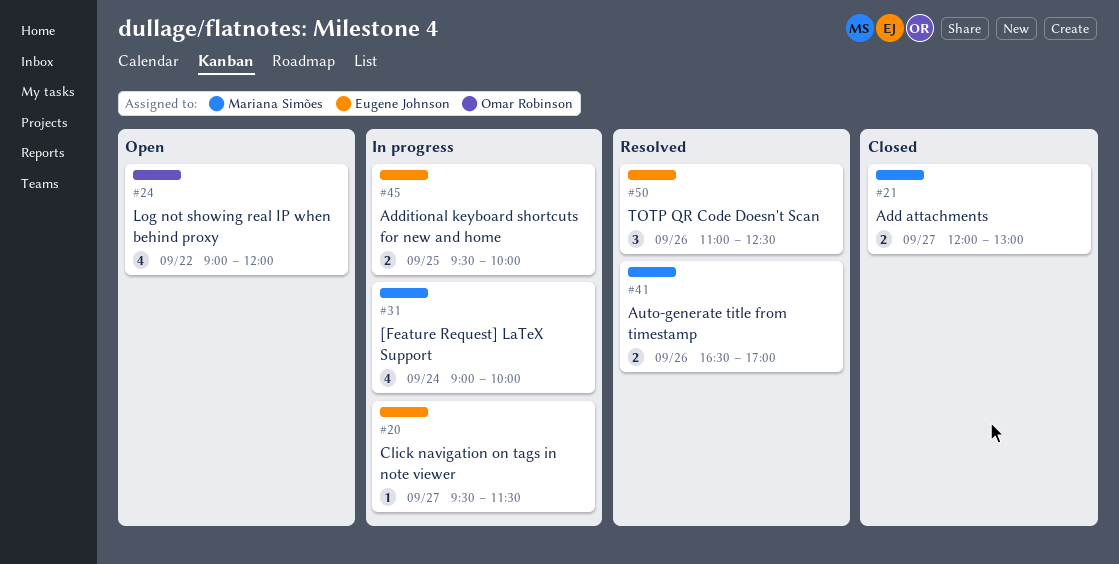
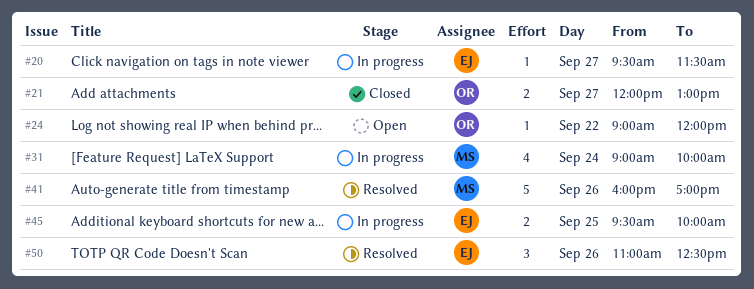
#21, owner: Mariana Simões -> Omar Robinson
#24, estimate: 4 -> 1
#41, estimate: 2 -> 5
#41, begins: 16:30 -> 16:00

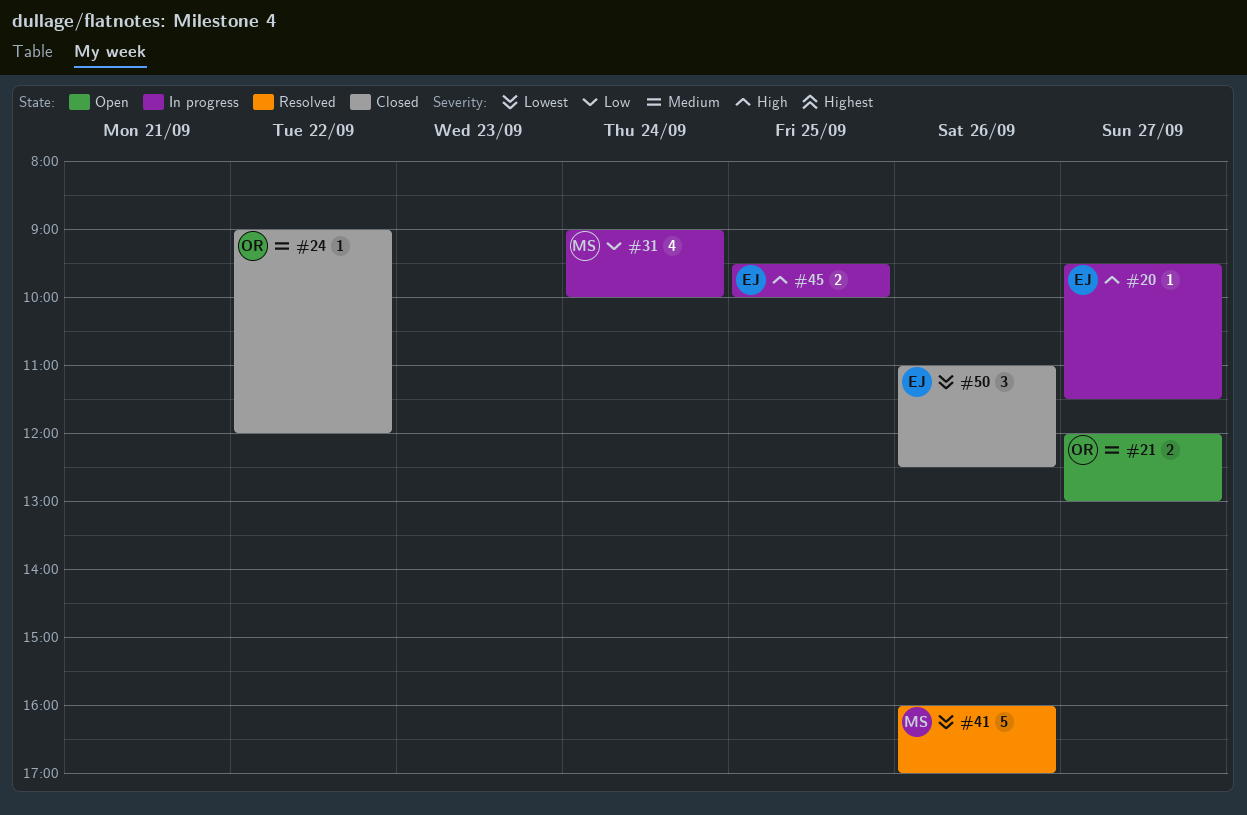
#21, status: Closed -> Open
#24, status: Open -> Closed
#50, status: Resolved -> Closed

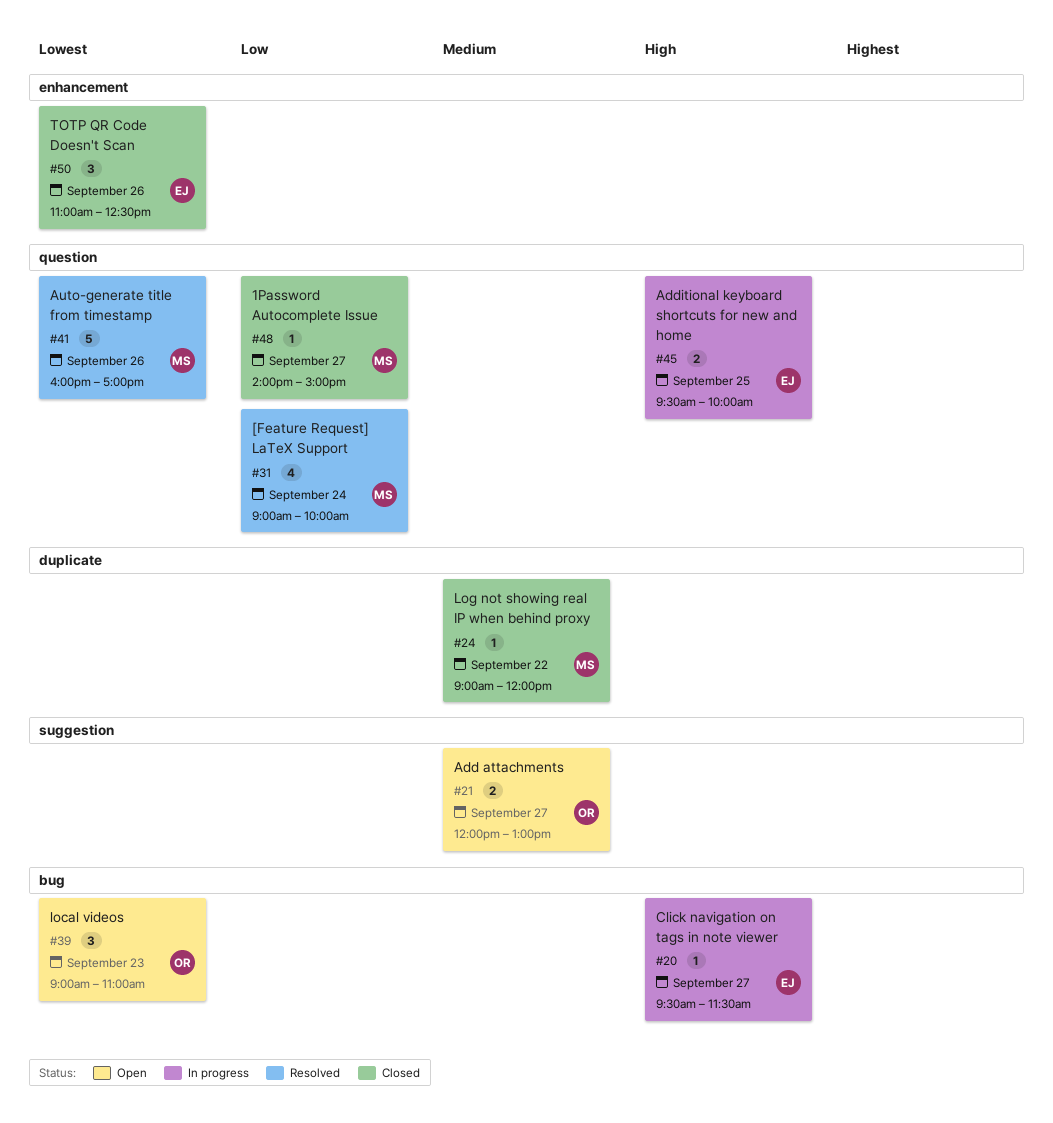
#24, owner: OR -> MS
#31, status: In progress -> Resolved
#39: none -> present
#48: none -> present

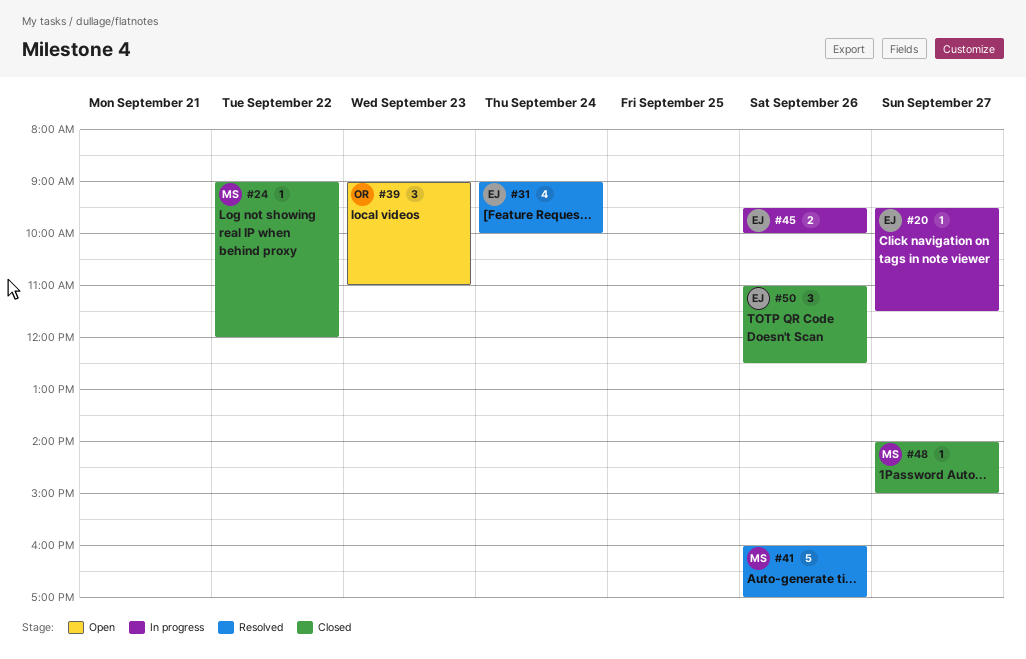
#21: present -> none
#31, owner: MS -> EJ
#45, day: Sep 25 -> Sep 26

